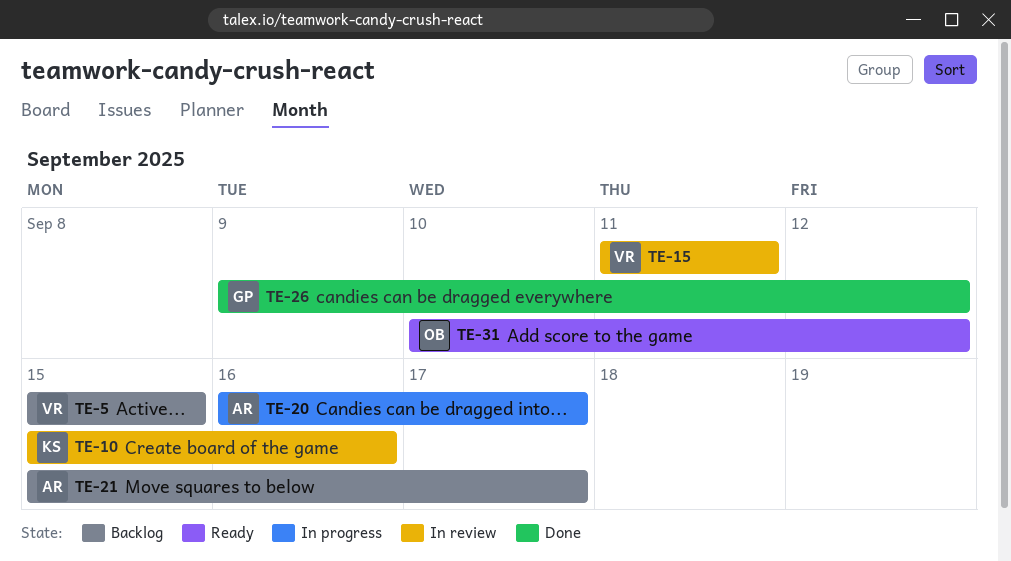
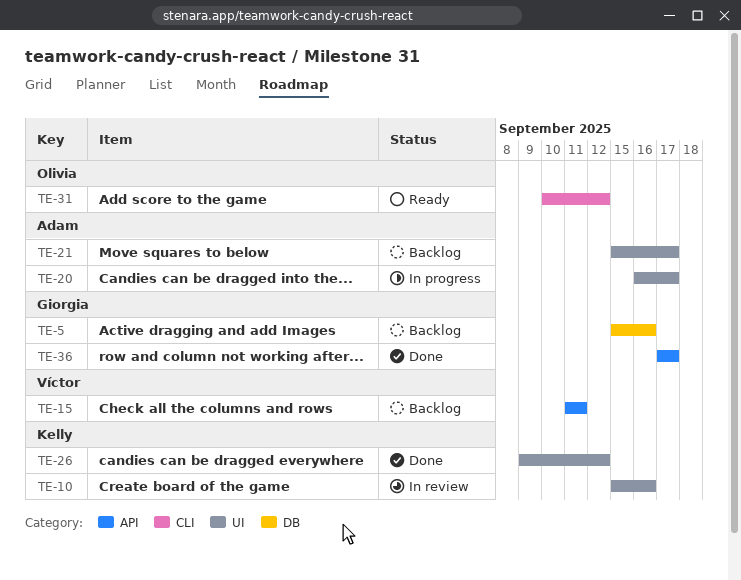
TE-5, owner: Víctor -> Giorgia
TE-5, due: Sep 15 -> Sep 16
TE-15, status: In review -> Backlog
TE-26, owner: Giorgia -> Kelly
TE-36: none -> present

